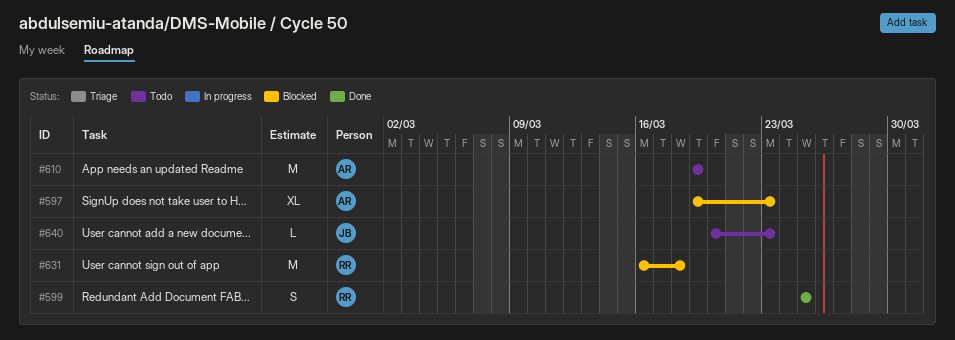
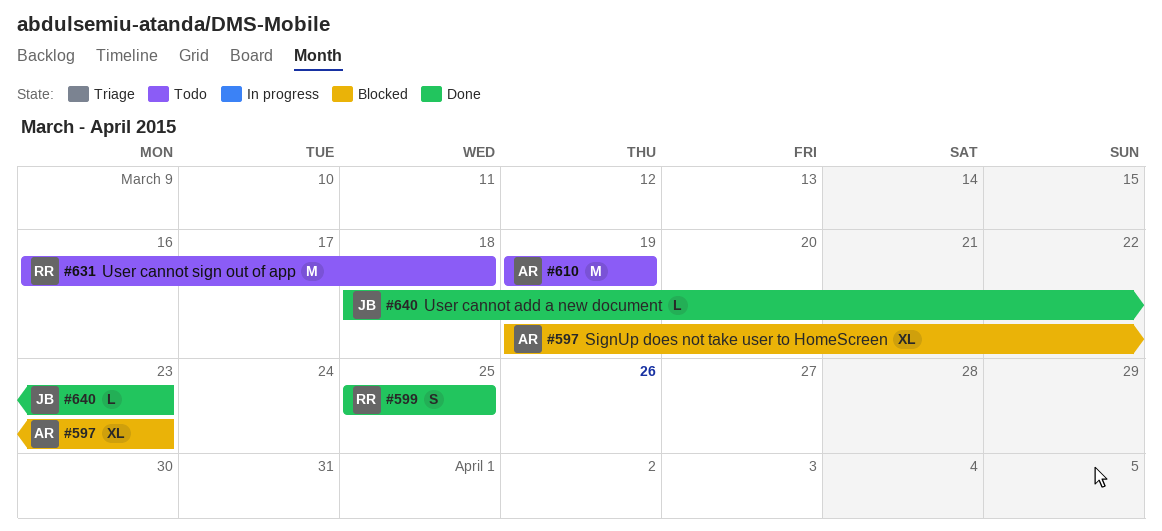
#631, status: Blocked -> Todo
#640, status: Todo -> Done
#640, start: Mar 20 -> Mar 18

